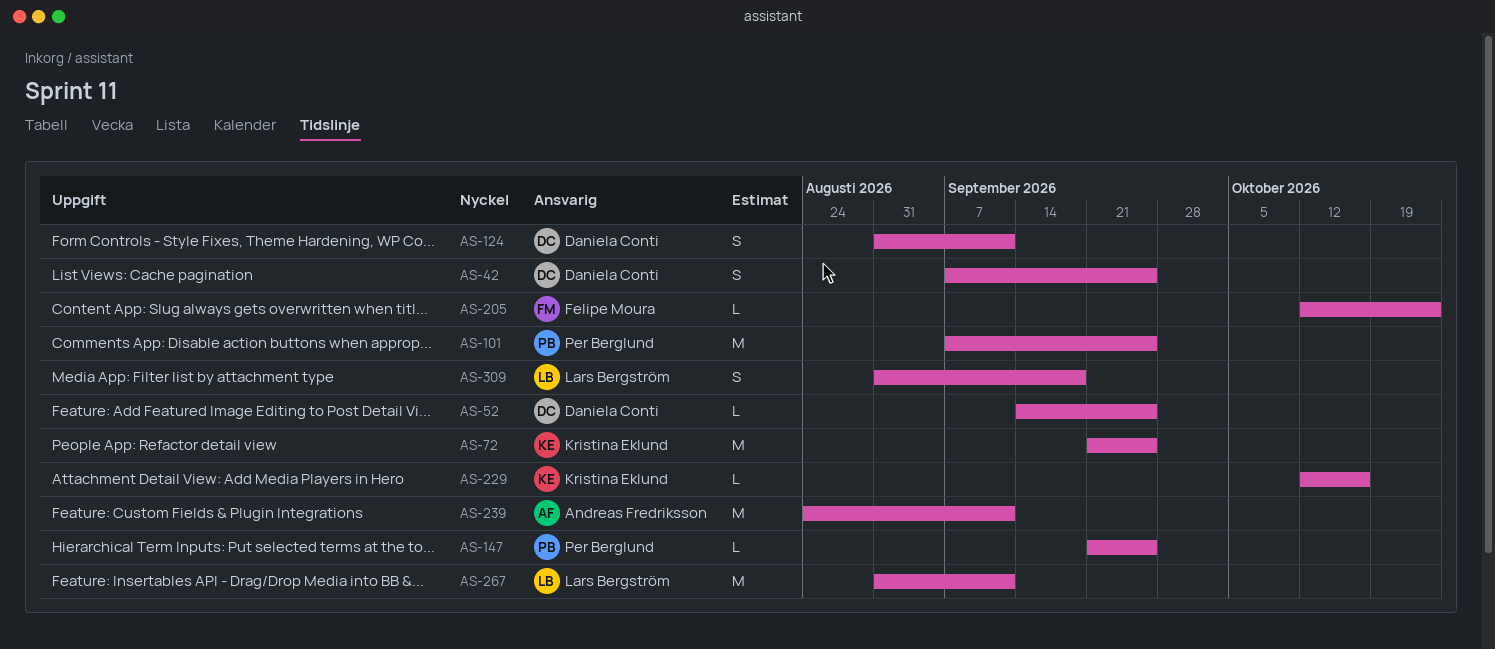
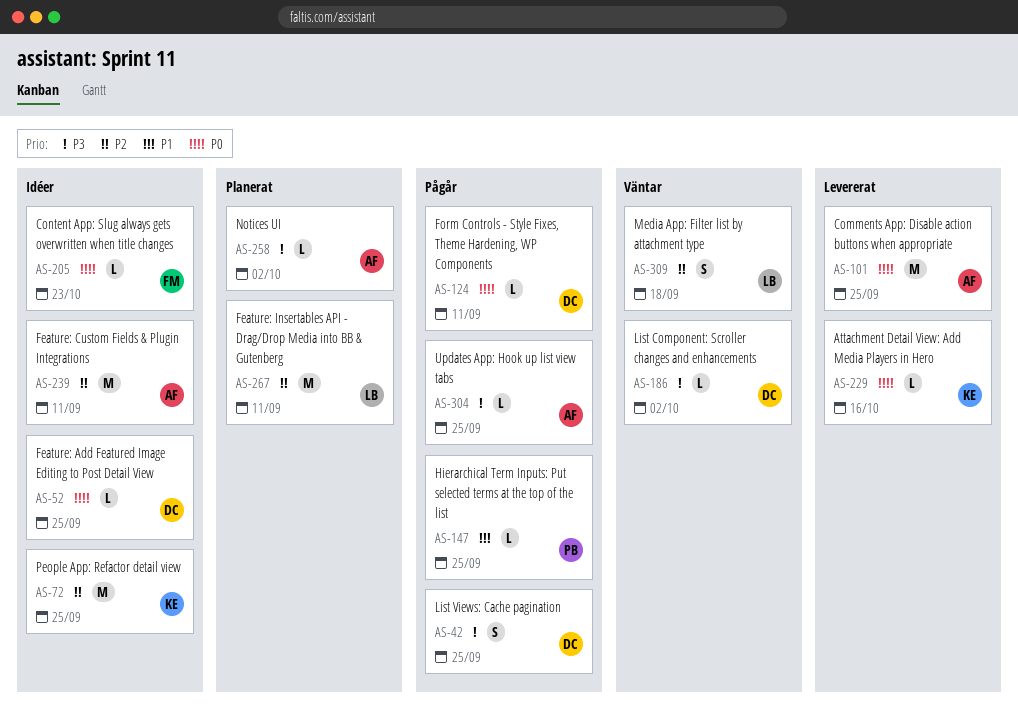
AS-101, owner: Per Berglund -> Andreas Fredriksson
AS-124, estimate: S -> L
AS-186: none -> present
AS-258: none -> present
AS-304: none -> present

